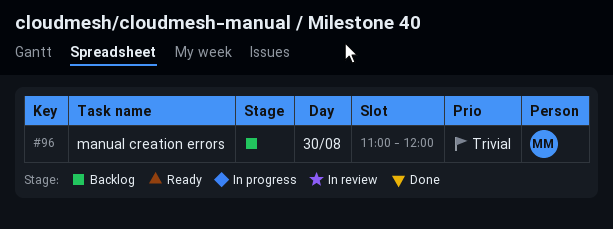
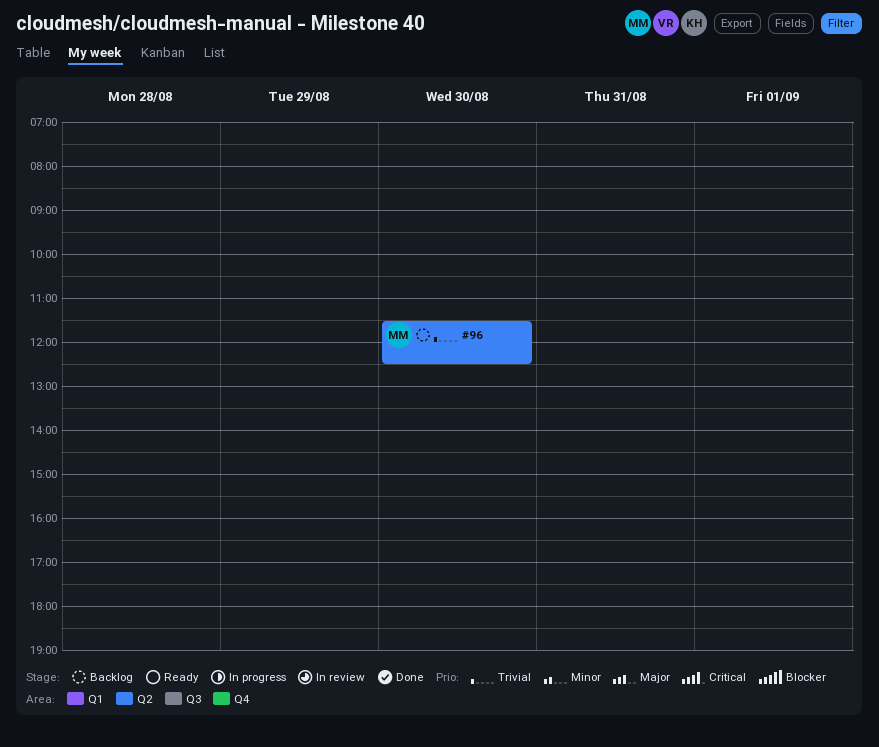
#96, begins: 11:00 -> 11:30
#96, ends: 12:00 -> 12:30

